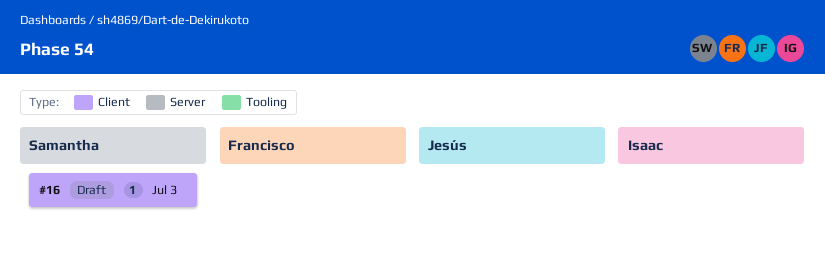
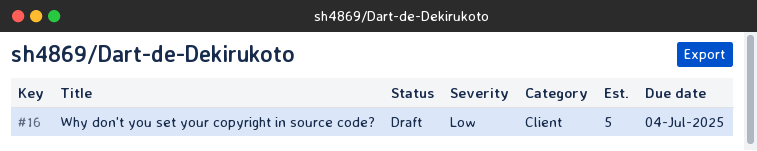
#16, estimate: 1 -> 5
#16, due: Jul 3 -> Jul 4

